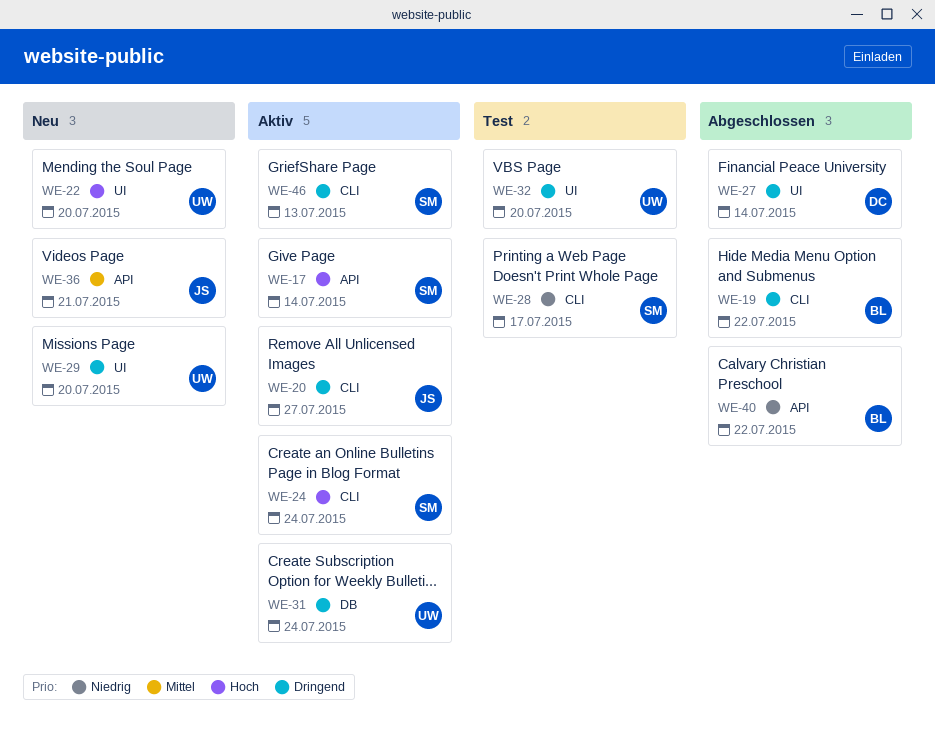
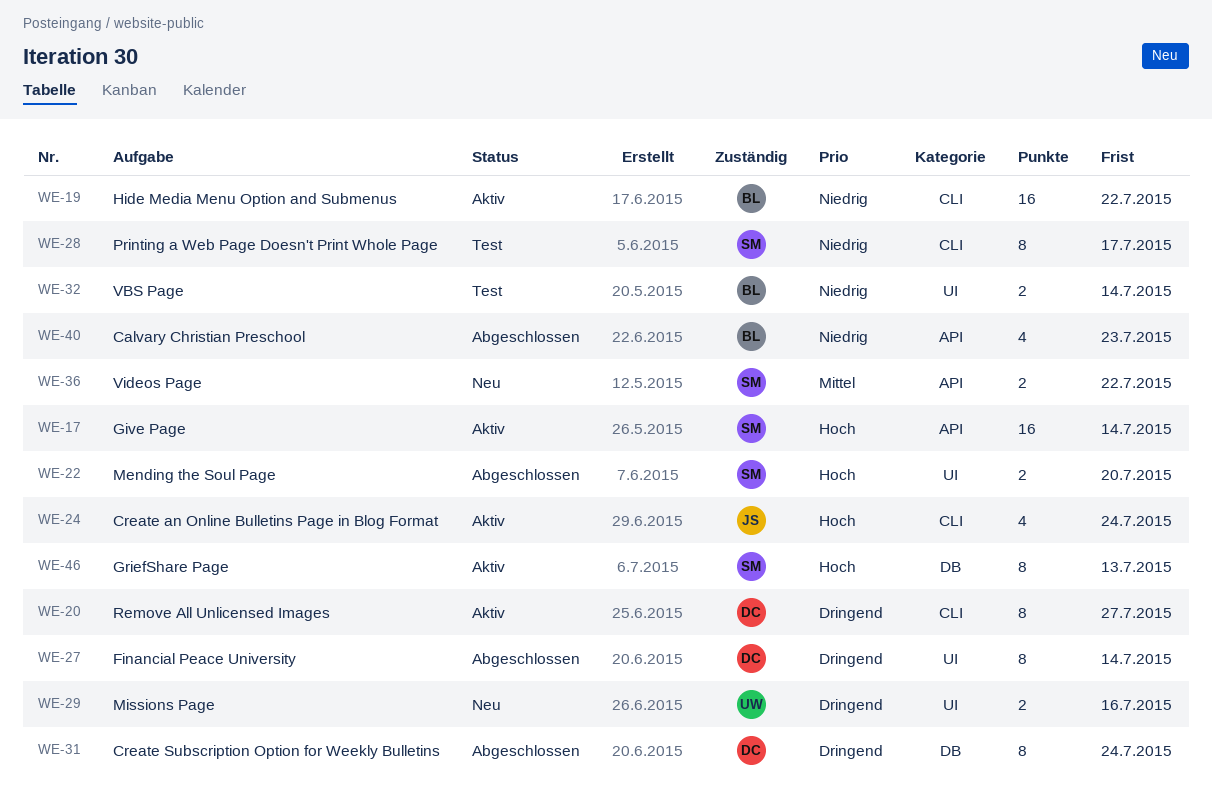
WE-19, status: Abgeschlossen -> Aktiv
WE-19, priority: Dringend -> Niedrig
WE-20, owner: JS -> DC
WE-22, status: Neu -> Abgeschlossen
WE-22, owner: UW -> SM
WE-24, owner: SM -> JS
WE-29, due: Jul 20 -> Jul 16
WE-31, status: Aktiv -> Abgeschlossen
WE-31, owner: UW -> DC
WE-32, owner: UW -> BL
WE-32, priority: Dringend -> Niedrig
WE-32, due: Jul 20 -> Jul 14
WE-36, owner: JS -> SM
WE-36, due: Jul 21 -> Jul 22
WE-40, due: Jul 22 -> Jul 23
WE-46, priority: Dringend -> Hoch
WE-46, label: CLI -> DB

